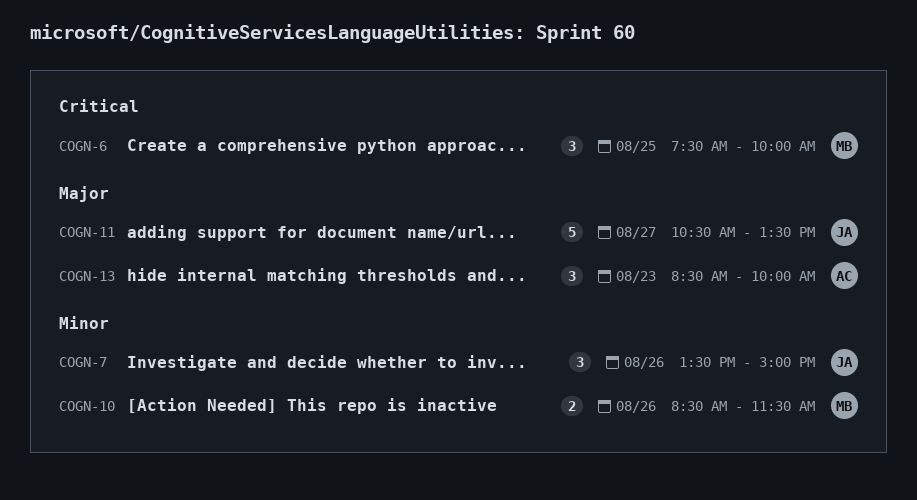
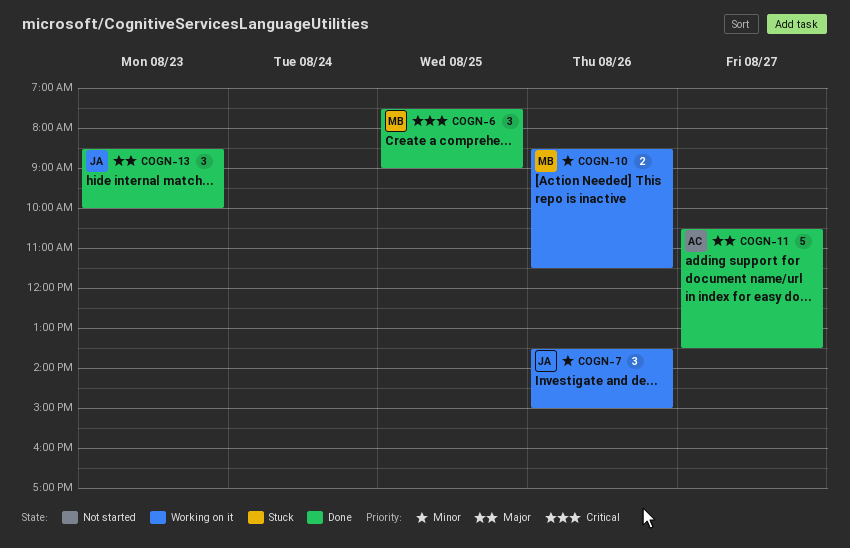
COGN-6, ends: 10:00 -> 09:00
COGN-11, owner: JA -> AC
COGN-13, owner: AC -> JA

